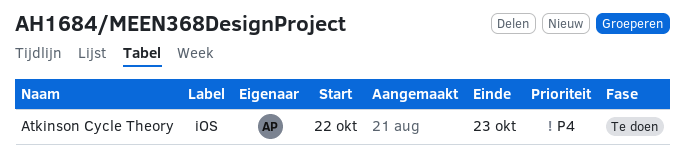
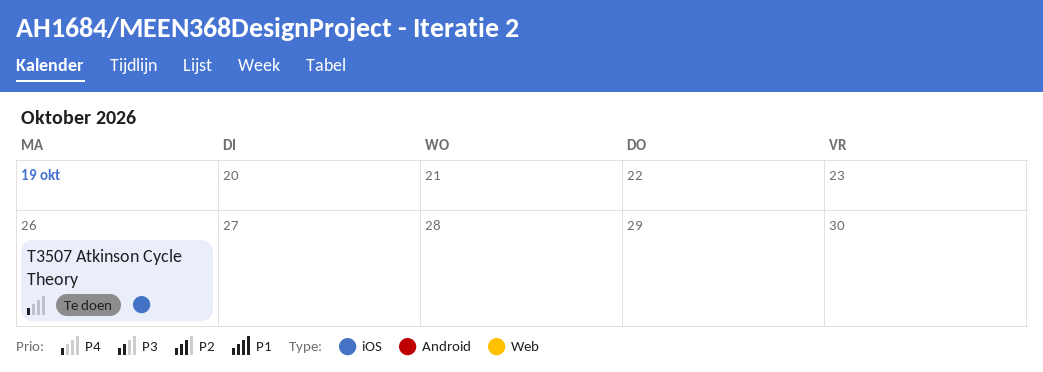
Atkinson Cycle Theory, due: Oct 23 -> Oct 26

